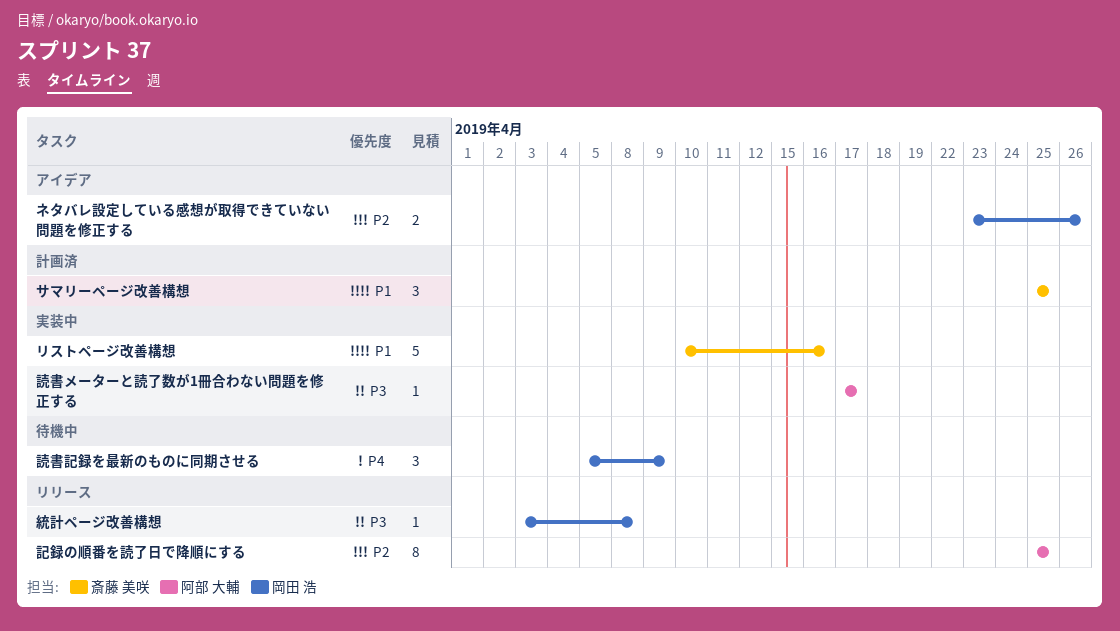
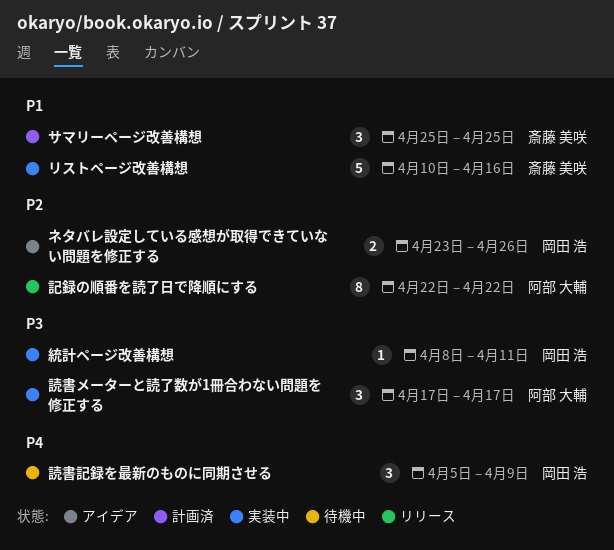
統計ページ改善構想, status: リリース -> 実装中
統計ページ改善構想, start: Apr 3 -> Apr 8
統計ページ改善構想, due: Apr 8 -> Apr 11
記録の順番を読了日で降順にする, start: Apr 25 -> Apr 22
記録の順番を読了日で降順にする, due: Apr 25 -> Apr 22
読書メーターと読了数が1冊合わない問題を修正する, estimate: 1 -> 3

